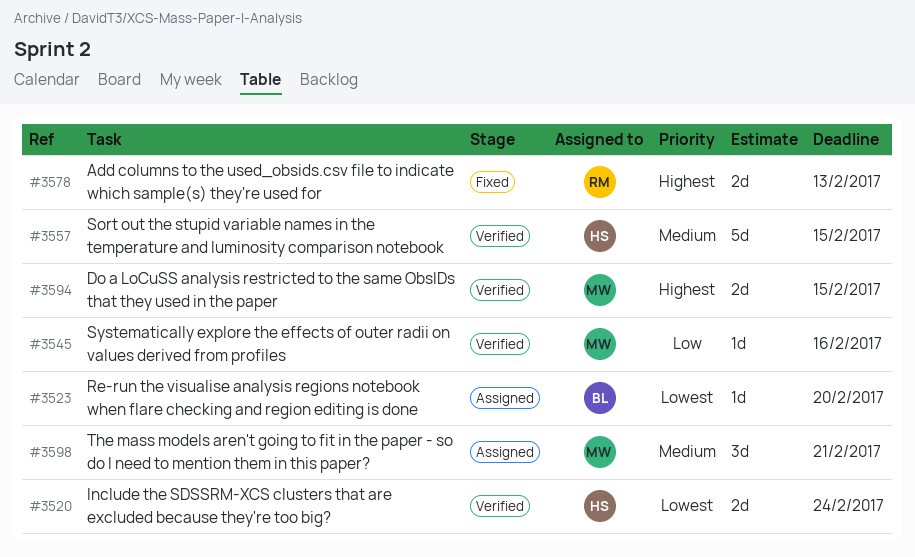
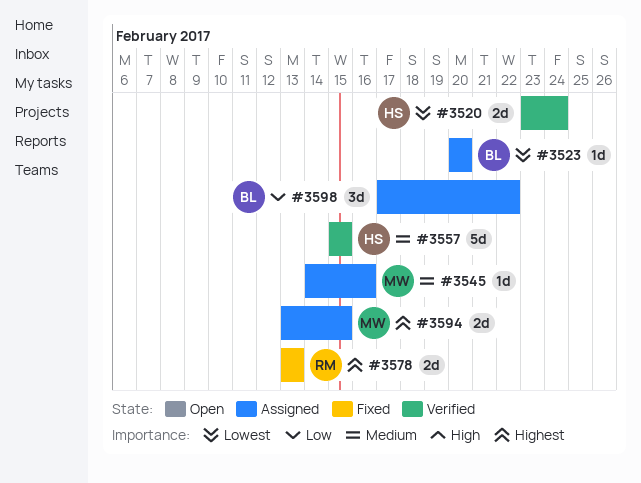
#3545, status: Verified -> Assigned
#3545, priority: Low -> Medium
#3594, status: Verified -> Assigned
#3598, owner: MW -> BL
#3598, priority: Medium -> Low
#3598, due: Feb 21 -> Feb 22

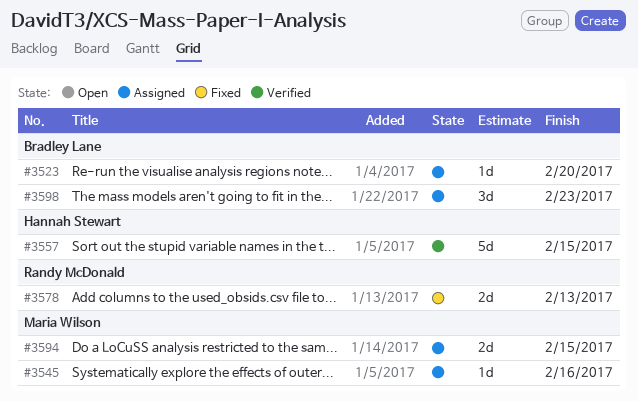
#3520: present -> none
#3598, due: Feb 22 -> Feb 23

